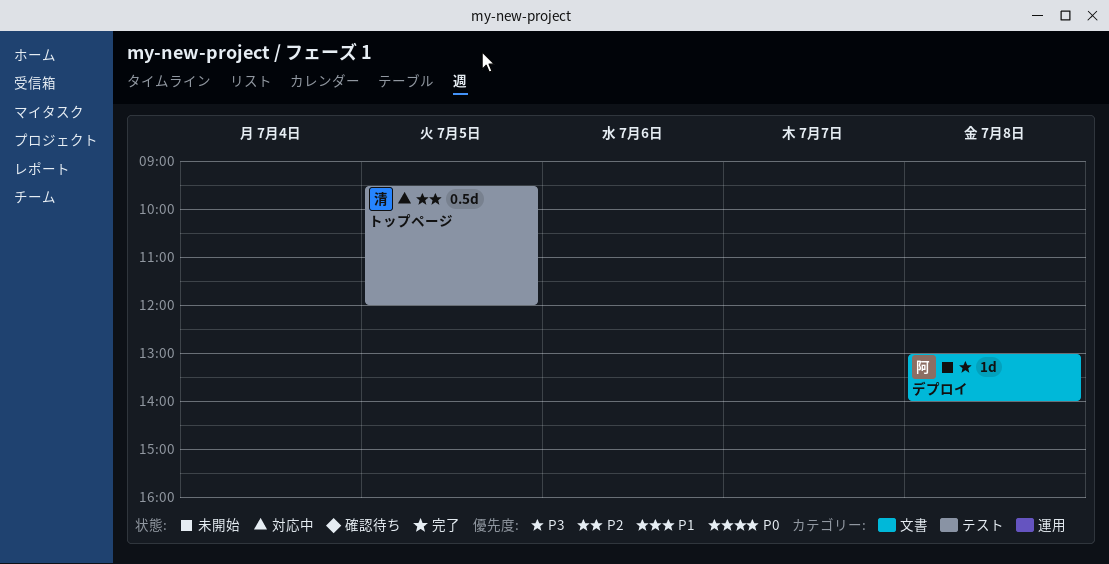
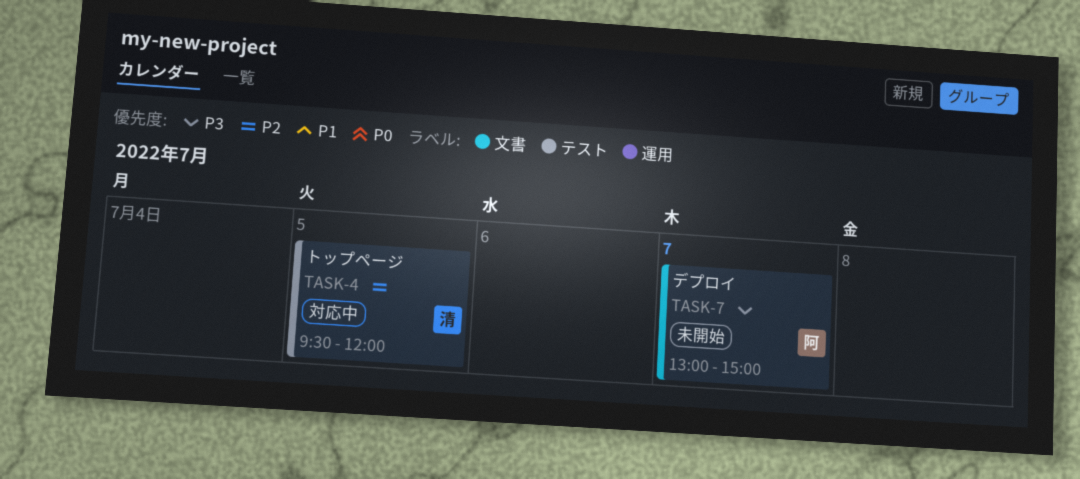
デプロイ, day: Jul 8 -> Jul 7
デプロイ, ends: 14:00 -> 15:00

